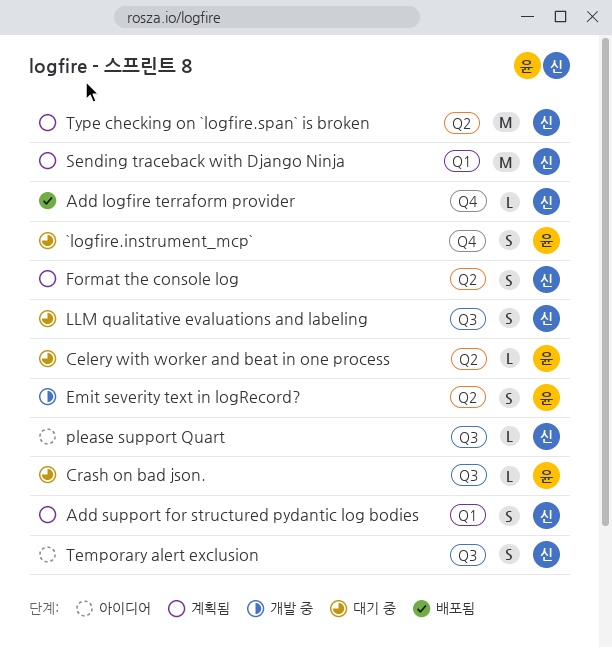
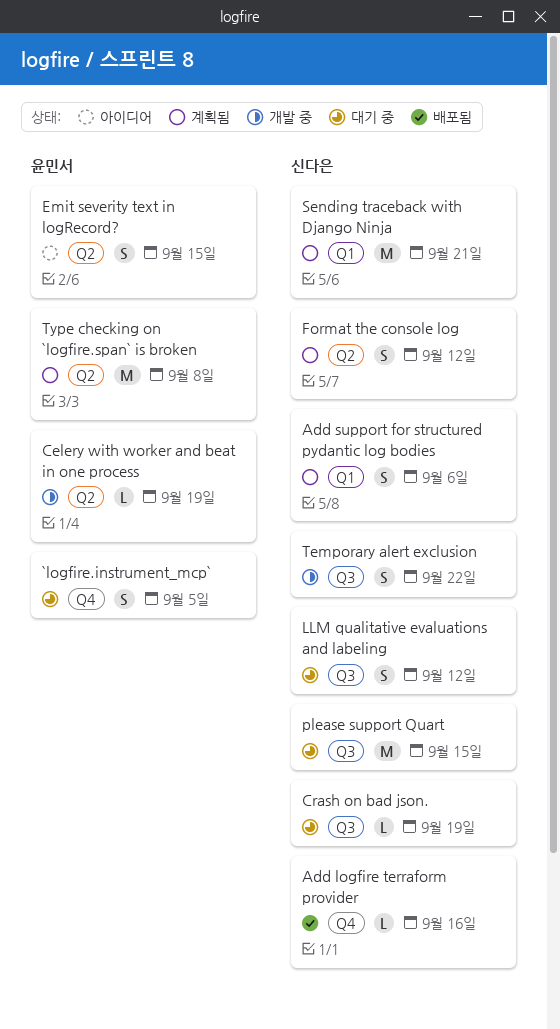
Celery with worker and beat in one process, status: 대기 중 -> 개발 중
Crash on bad json., owner: 윤민서 -> 신다은
Emit severity text in logRecord?, status: 개발 중 -> 아이디어
please support Quart, status: 아이디어 -> 대기 중
please support Quart, estimate: L -> M
Temporary alert exclusion, status: 아이디어 -> 개발 중
Type checking on `logfire.span` is broken, owner: 신다은 -> 윤민서

